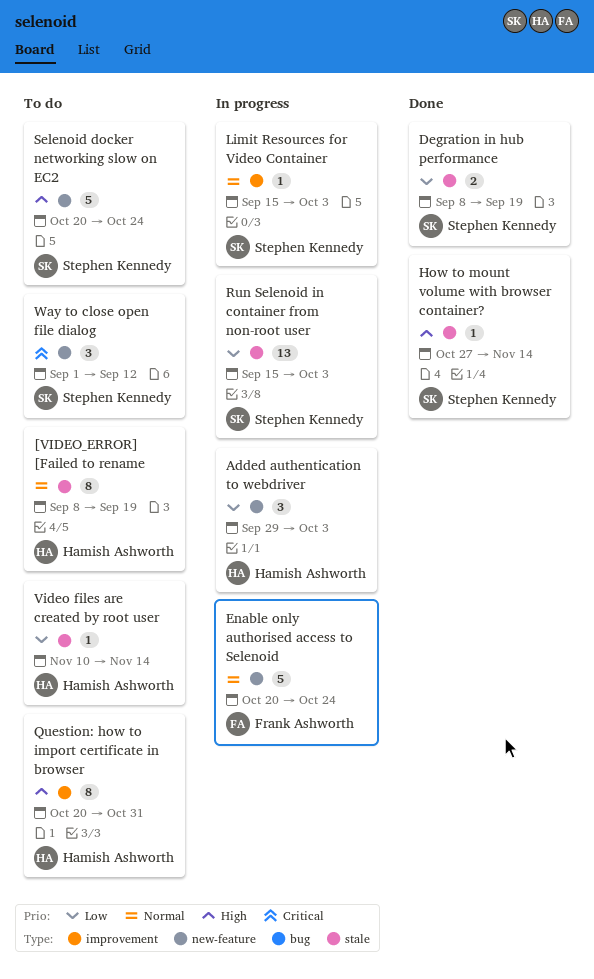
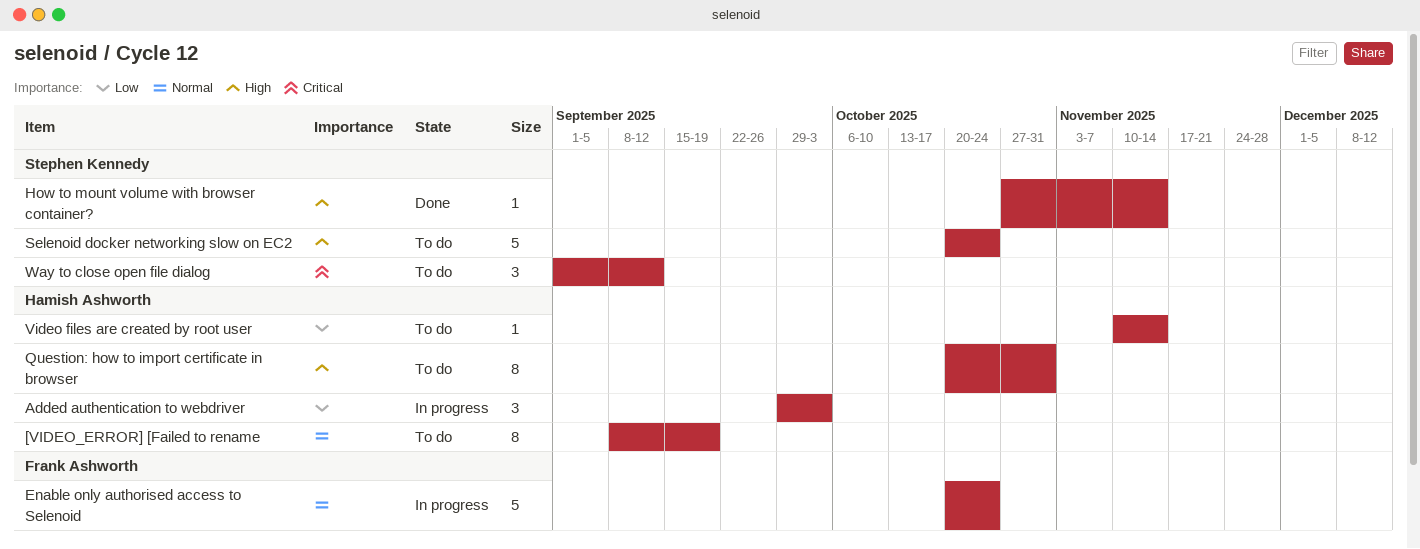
Degration in hub performance: present -> none
Limit Resources for Video Container: present -> none
Run Selenoid in container from non-root user: present -> none

